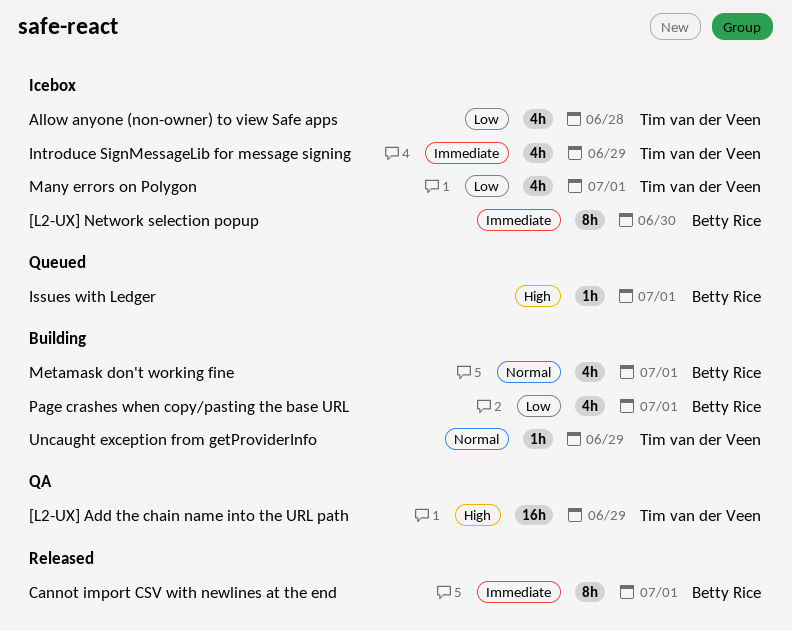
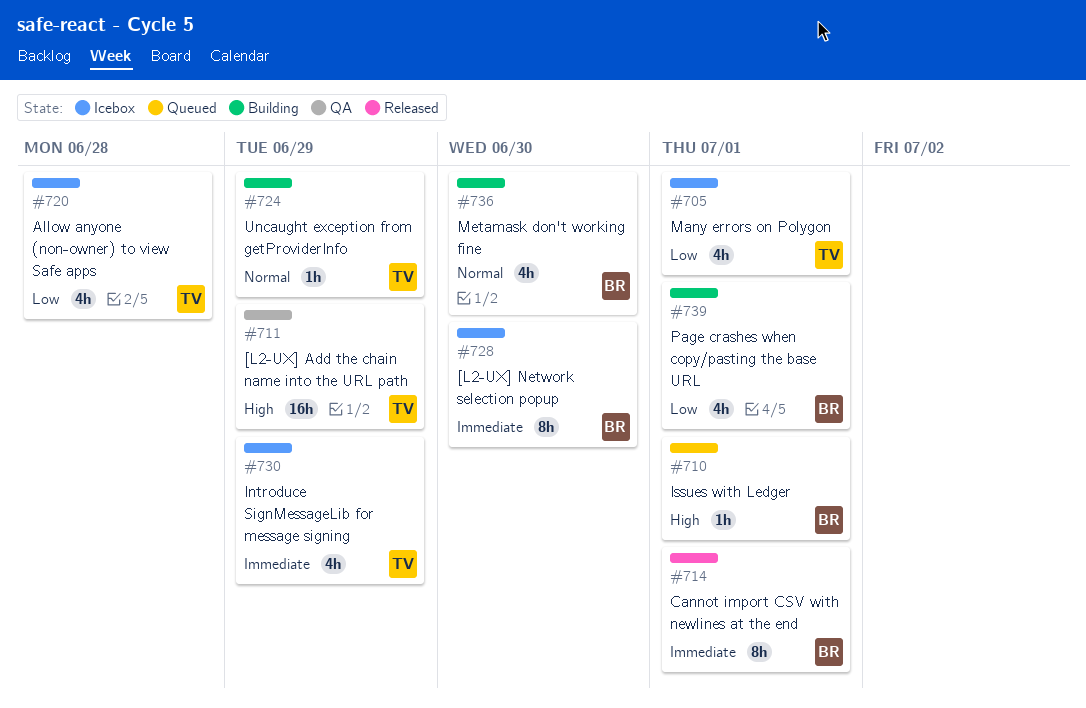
Metamask don't working fine, due: Jul 1 -> Jun 30

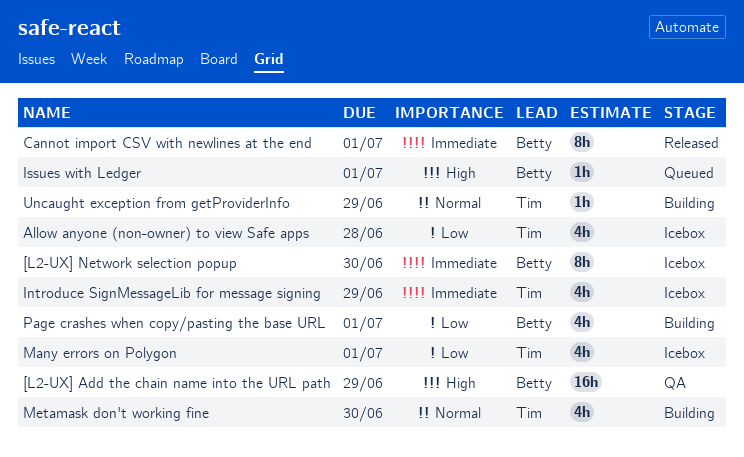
[L2-UX] Add the chain name into the URL path, owner: Tim -> Betty
Metamask don't working fine, owner: Betty -> Tim

